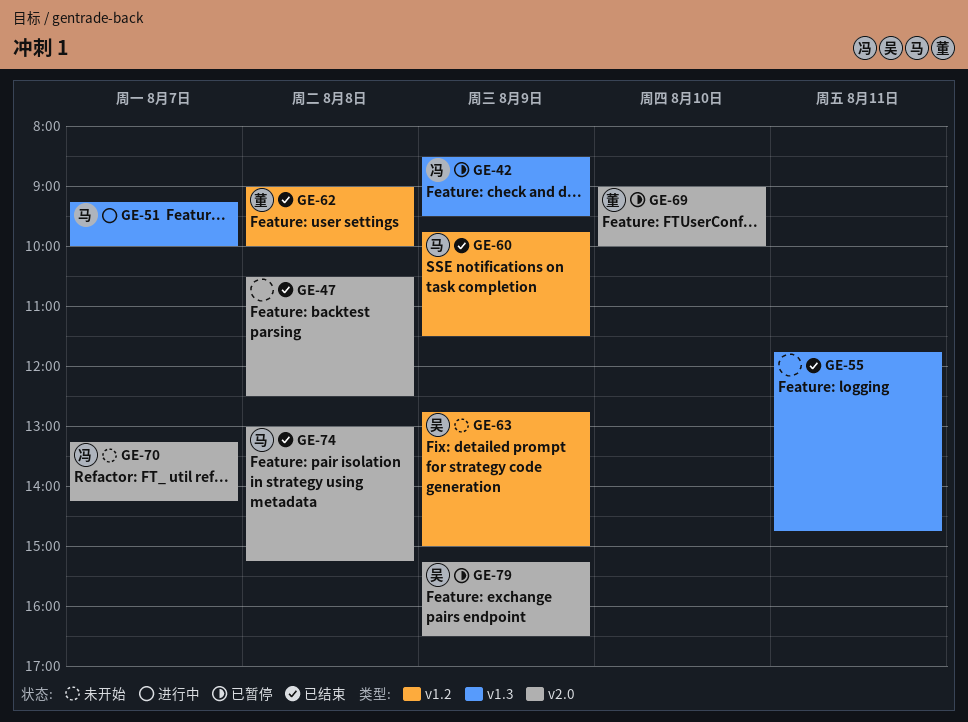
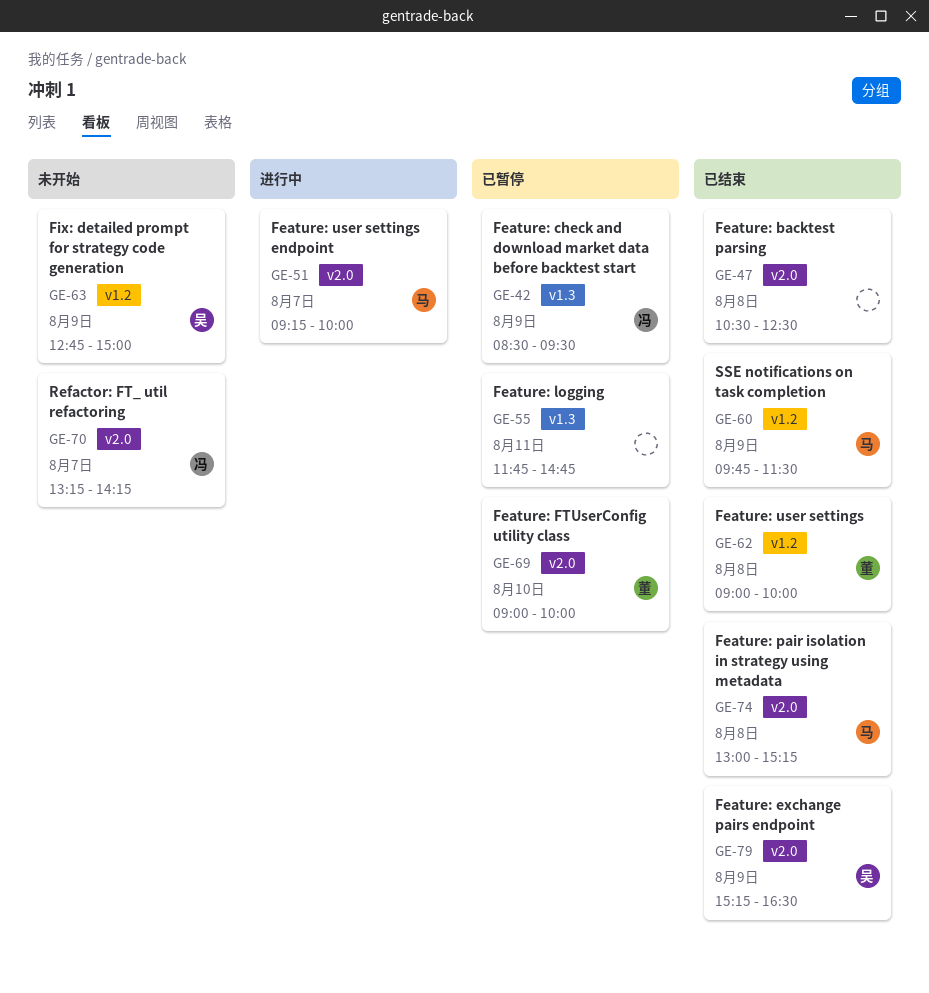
GE-51, label: v1.3 -> v2.0
GE-55, status: 已结束 -> 已暂停
GE-79, status: 已暂停 -> 已结束

